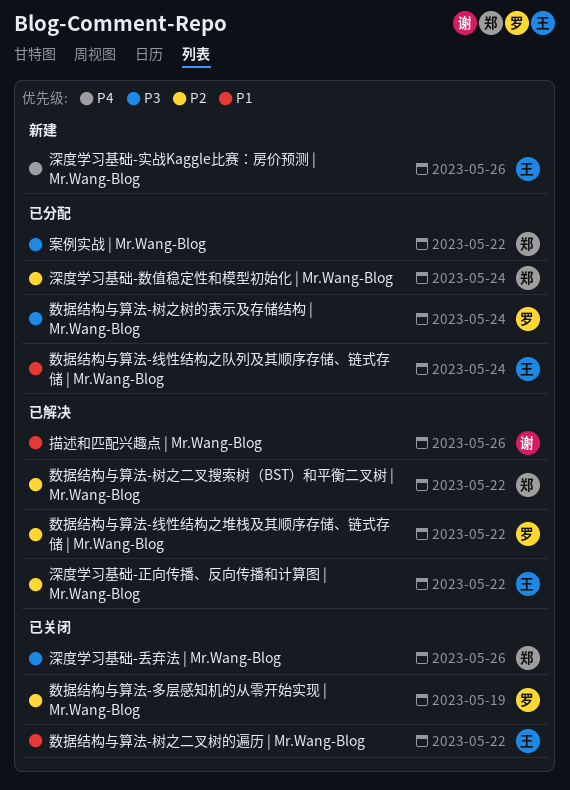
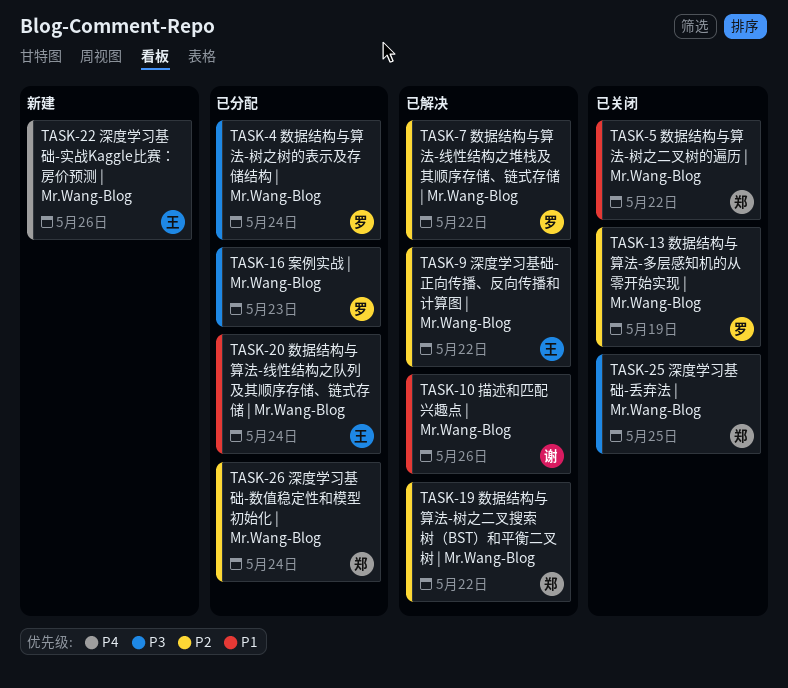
数据结构与算法-树之二叉树的遍历 | Mr.Wang-Blog, owner: 王 -> 郑
案例实战 | Mr.Wang-Blog, owner: 郑 -> 罗
案例实战 | Mr.Wang-Blog, due: May 22 -> May 23
深度学习基础-丢弃法 | Mr.Wang-Blog, due: May 26 -> May 25

